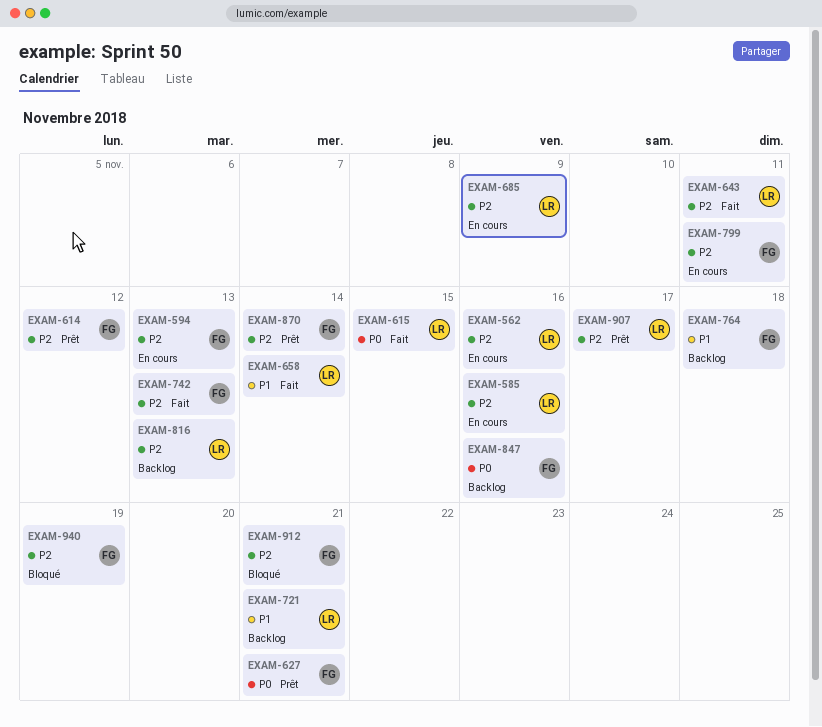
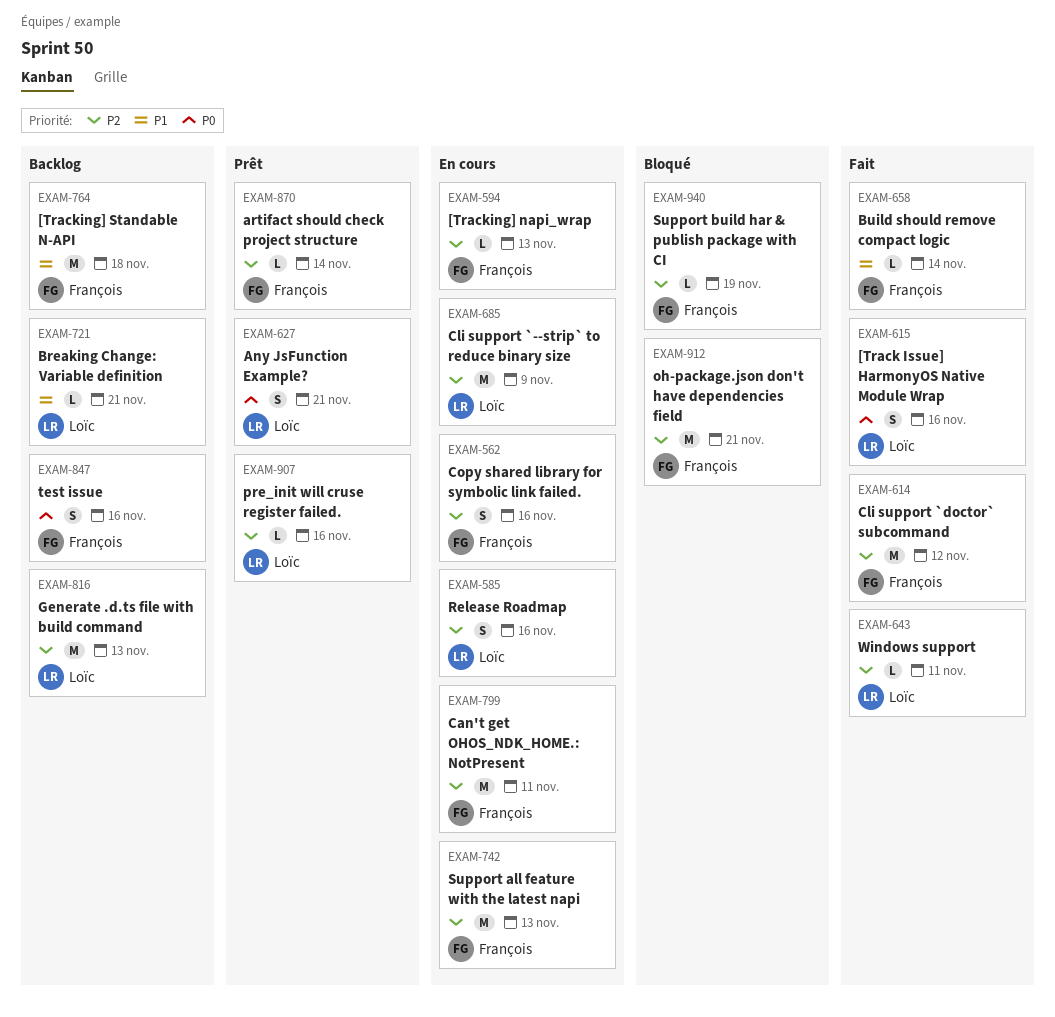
EXAM-562, owner: Loïc -> François
EXAM-614, status: Prêt -> Fait
EXAM-615, due: Nov 15 -> Nov 16
EXAM-627, owner: François -> Loïc
EXAM-658, owner: Loïc -> François
EXAM-742, status: Fait -> En cours
EXAM-907, due: Nov 17 -> Nov 16

